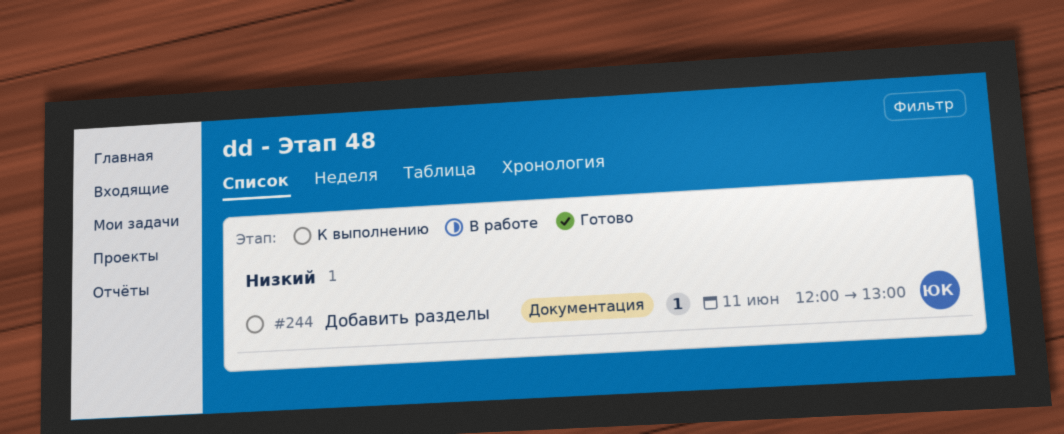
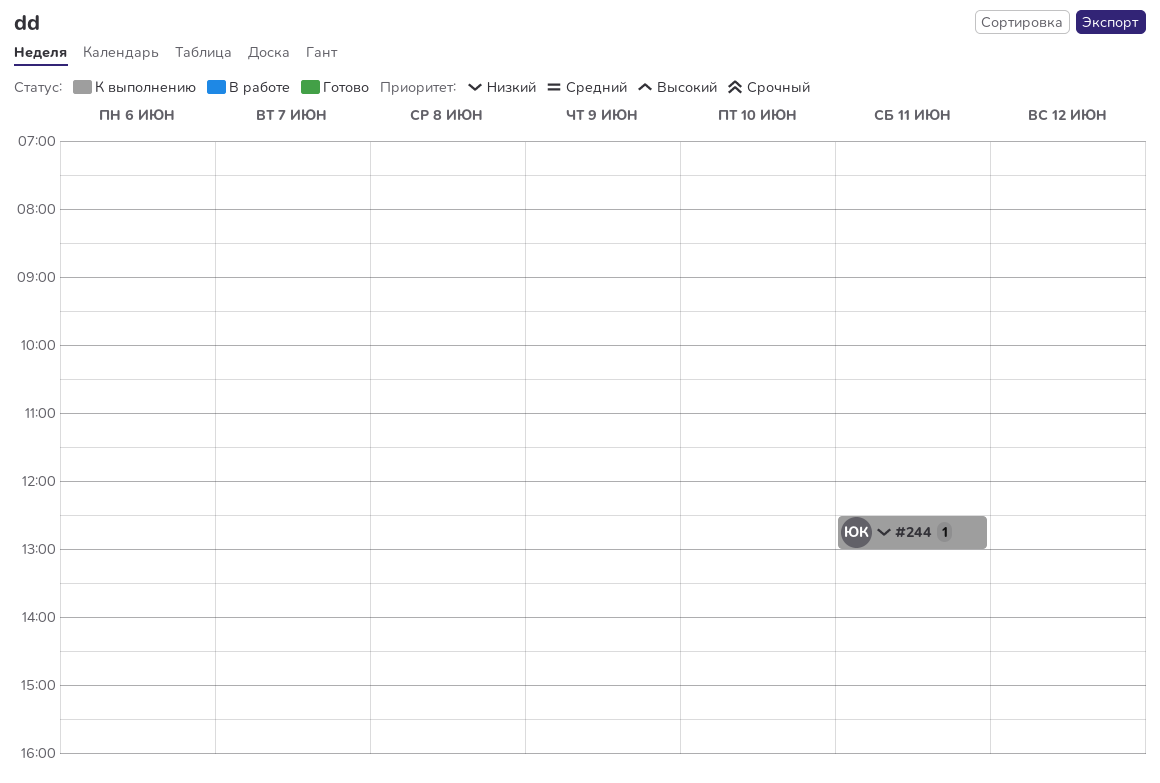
#244, begins: 12:00 -> 12:30

